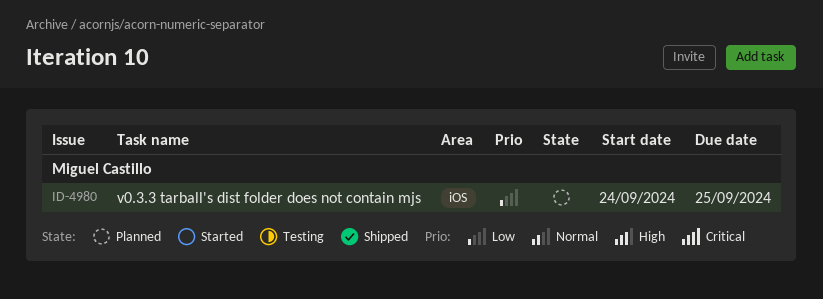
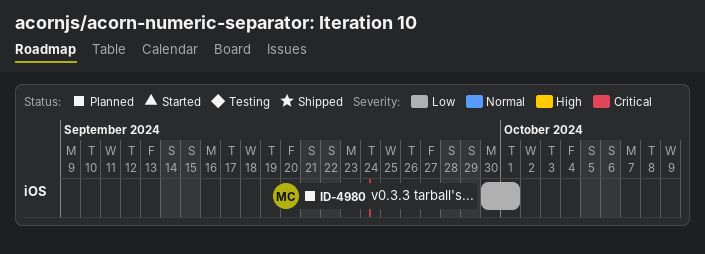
ID-4980, start: Sep 24 -> Sep 30
ID-4980, due: Sep 25 -> Oct 1

